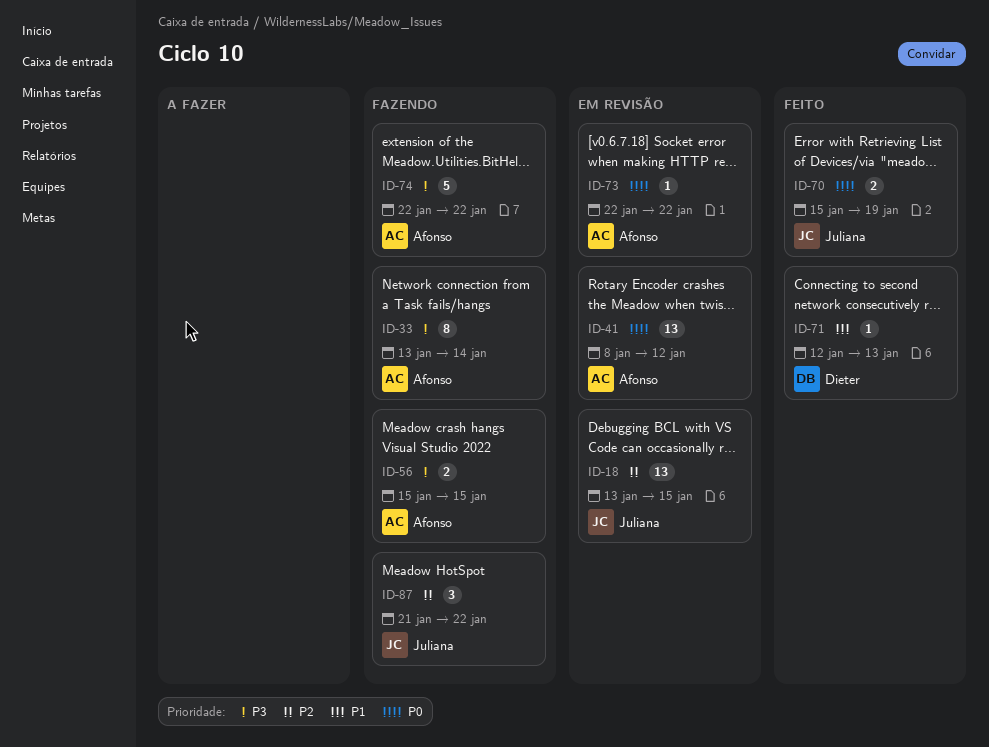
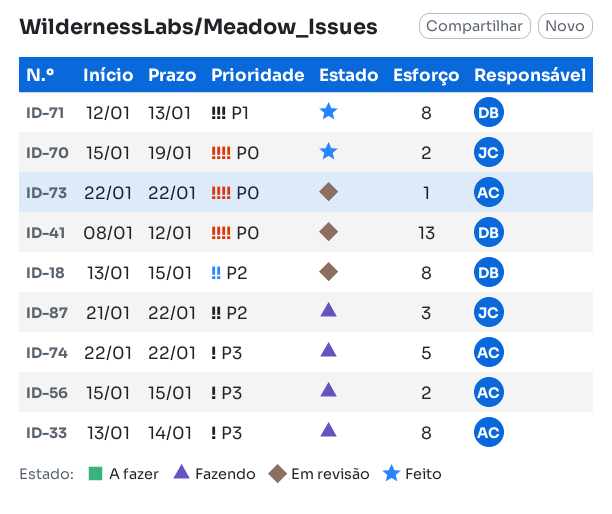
ID-18, owner: Juliana -> Dieter
ID-18, estimate: 13 -> 8
ID-41, owner: Afonso -> Dieter
ID-71, estimate: 1 -> 8

